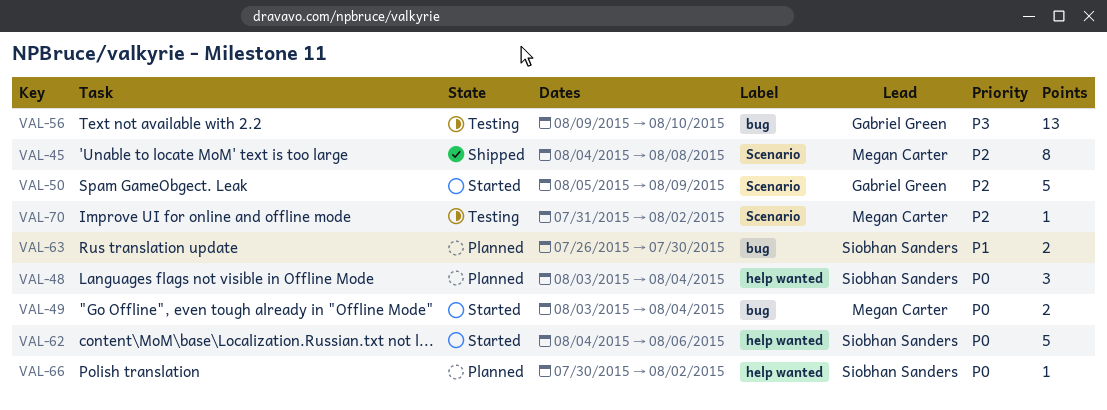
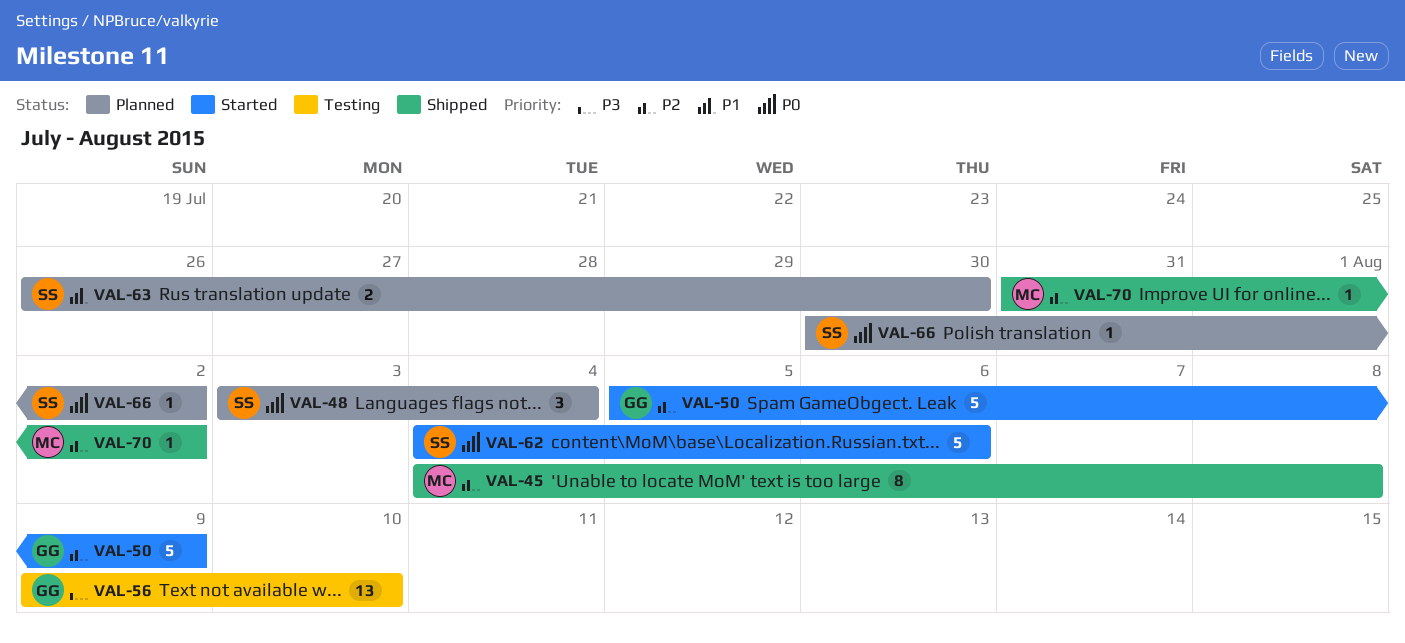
VAL-49: present -> none
VAL-70, status: Testing -> Shipped

